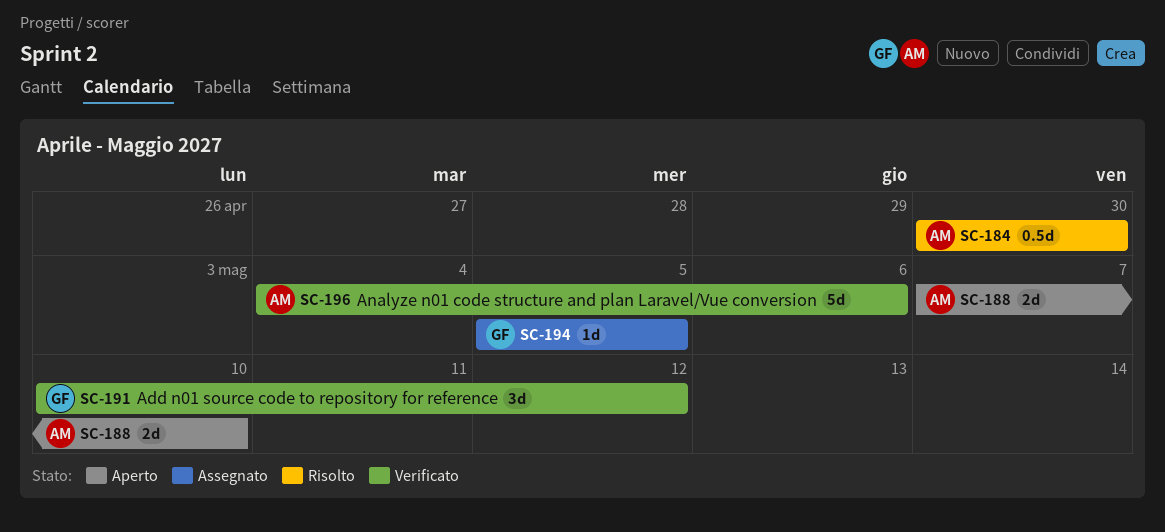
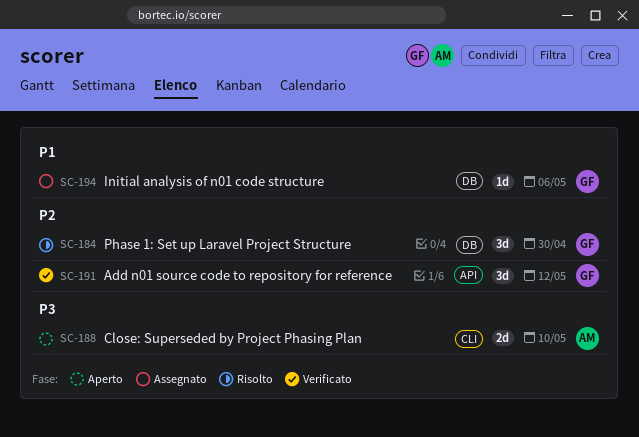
SC-184, owner: AM -> GF
SC-184, estimate: 0.5d -> 3d
SC-194, due: May 5 -> May 6
SC-196: present -> none

